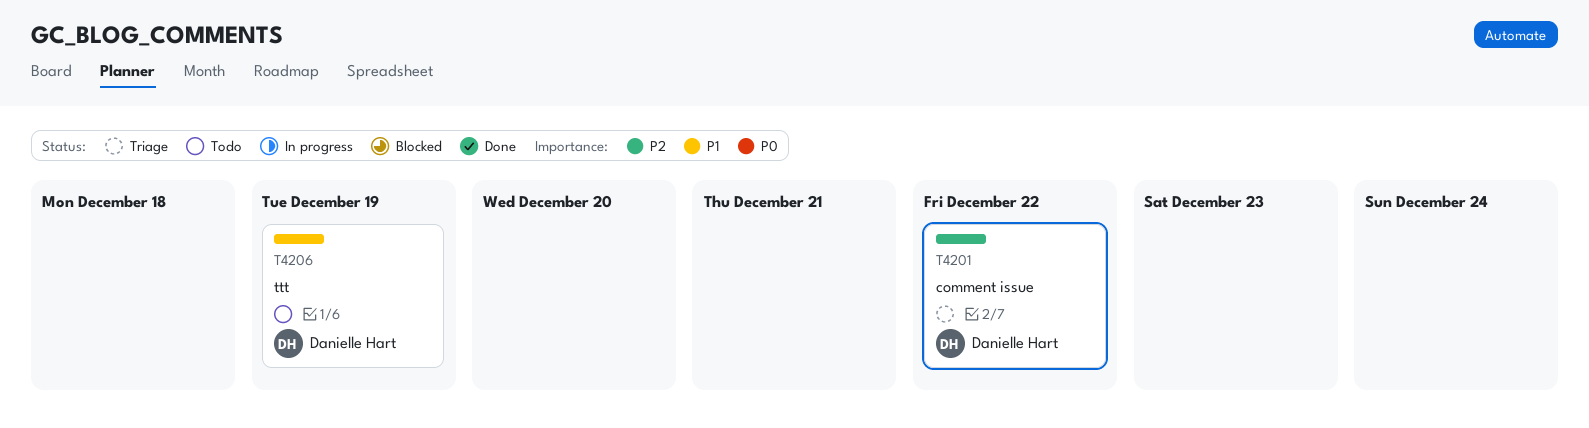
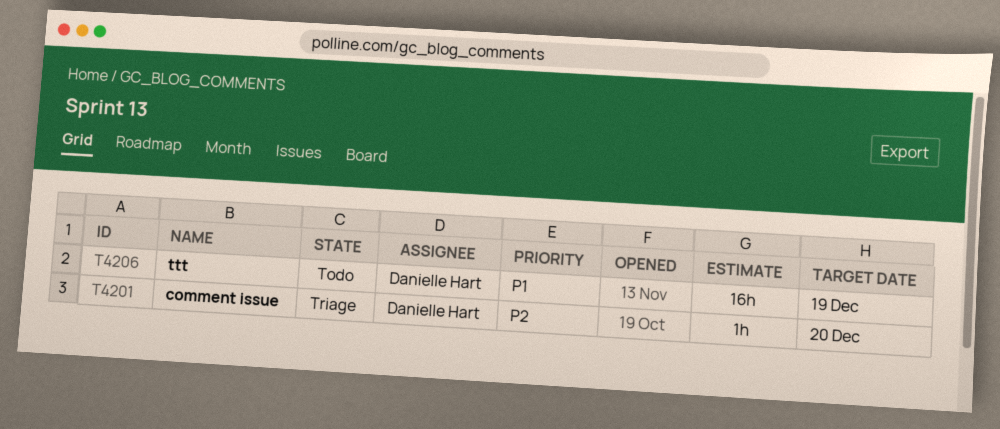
T4201, due: Dec 22 -> Dec 20

